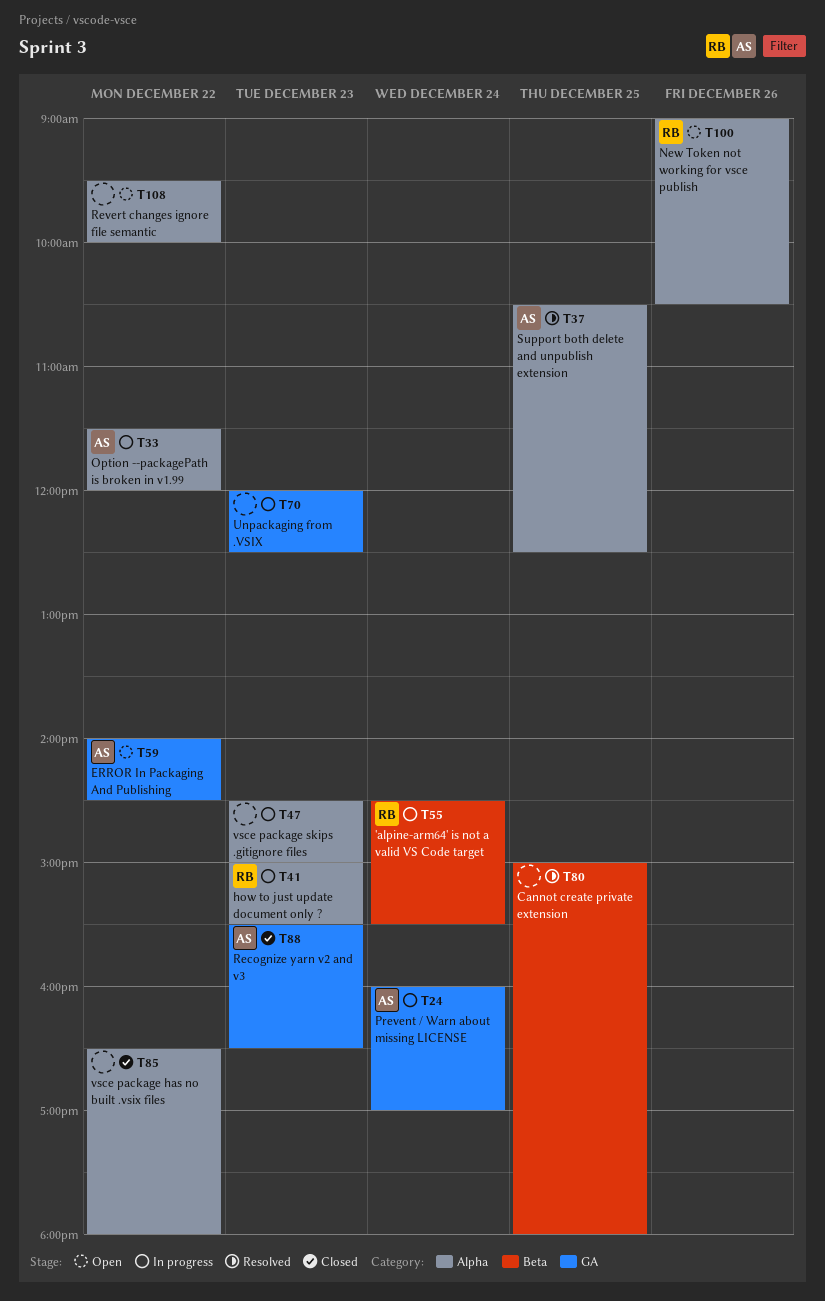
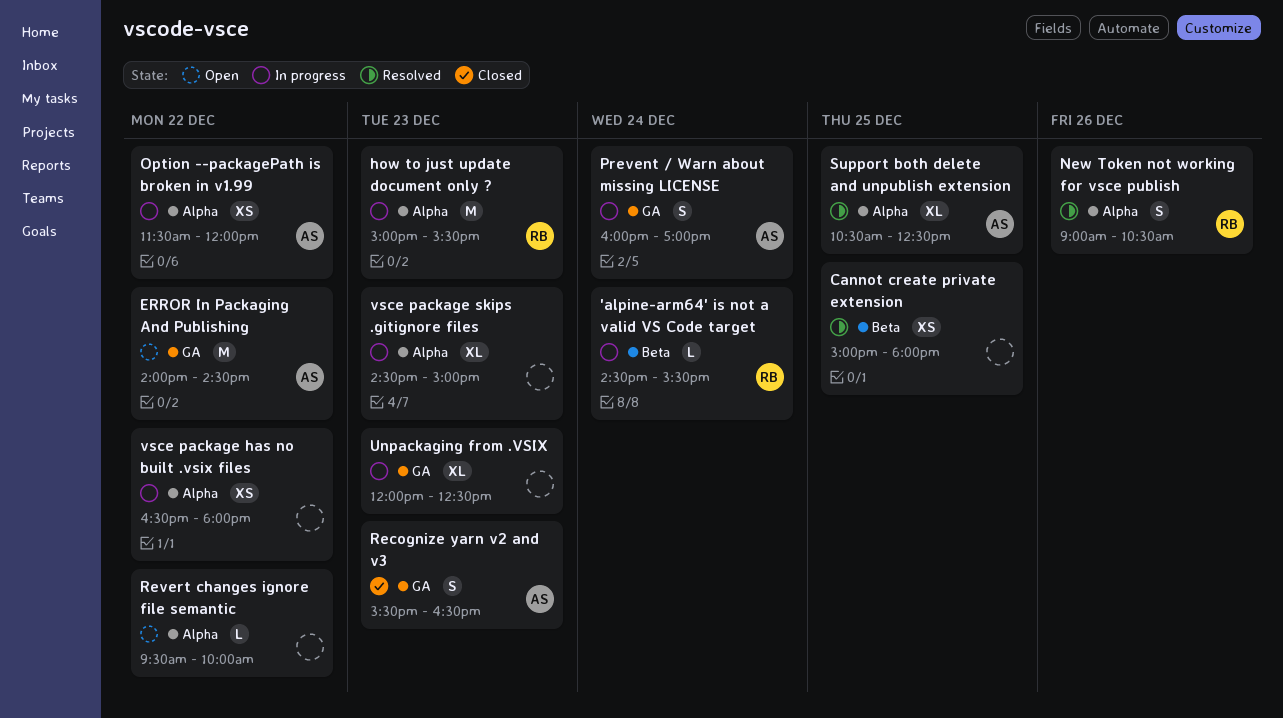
New Token not working for vsce publish, status: Open -> Resolved
vsce package has no built .vsix files, status: Closed -> In progress

